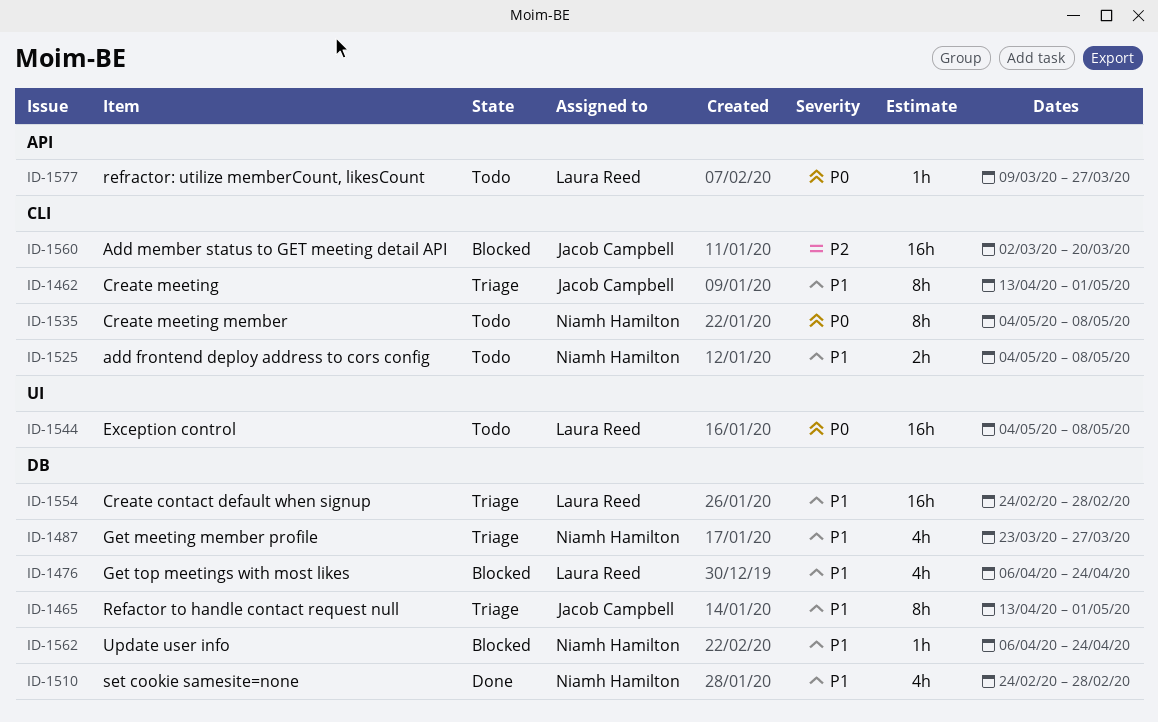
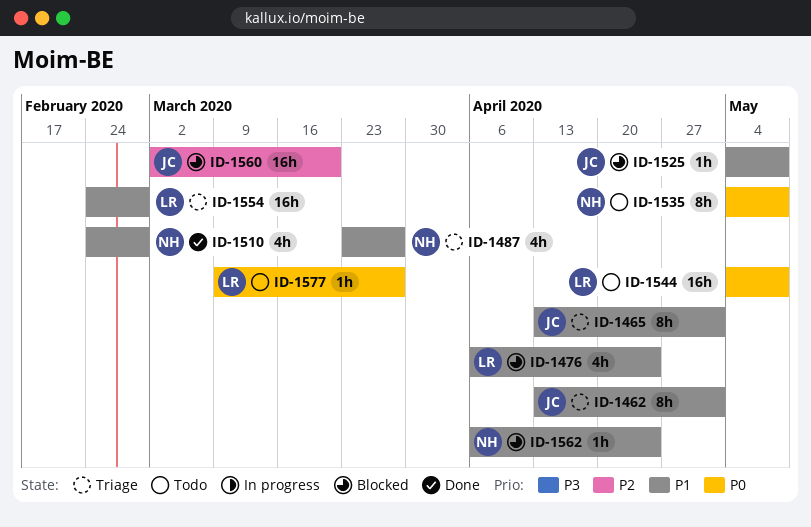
ID-1525, status: Todo -> Blocked
ID-1525, owner: Niamh Hamilton -> Jacob Campbell
ID-1525, estimate: 2h -> 1h

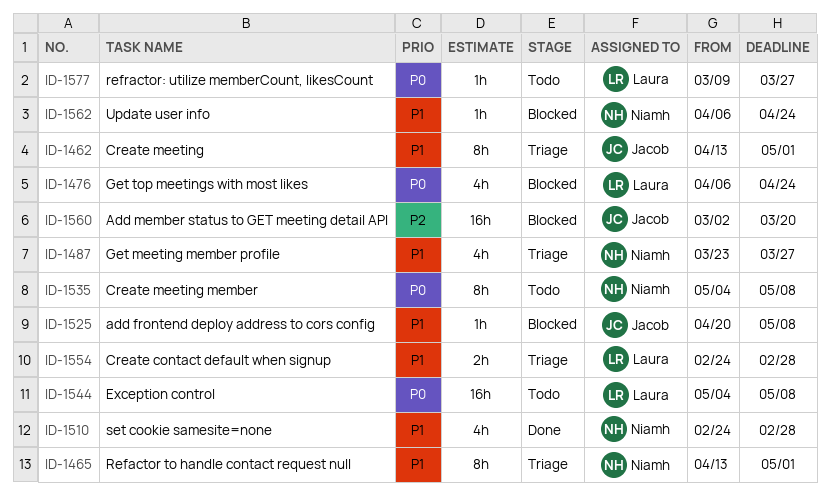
ID-1465, owner: Jacob -> Niamh
ID-1476, priority: P1 -> P0
ID-1525, start: May 4 -> Apr 20
ID-1554, estimate: 16h -> 2h

